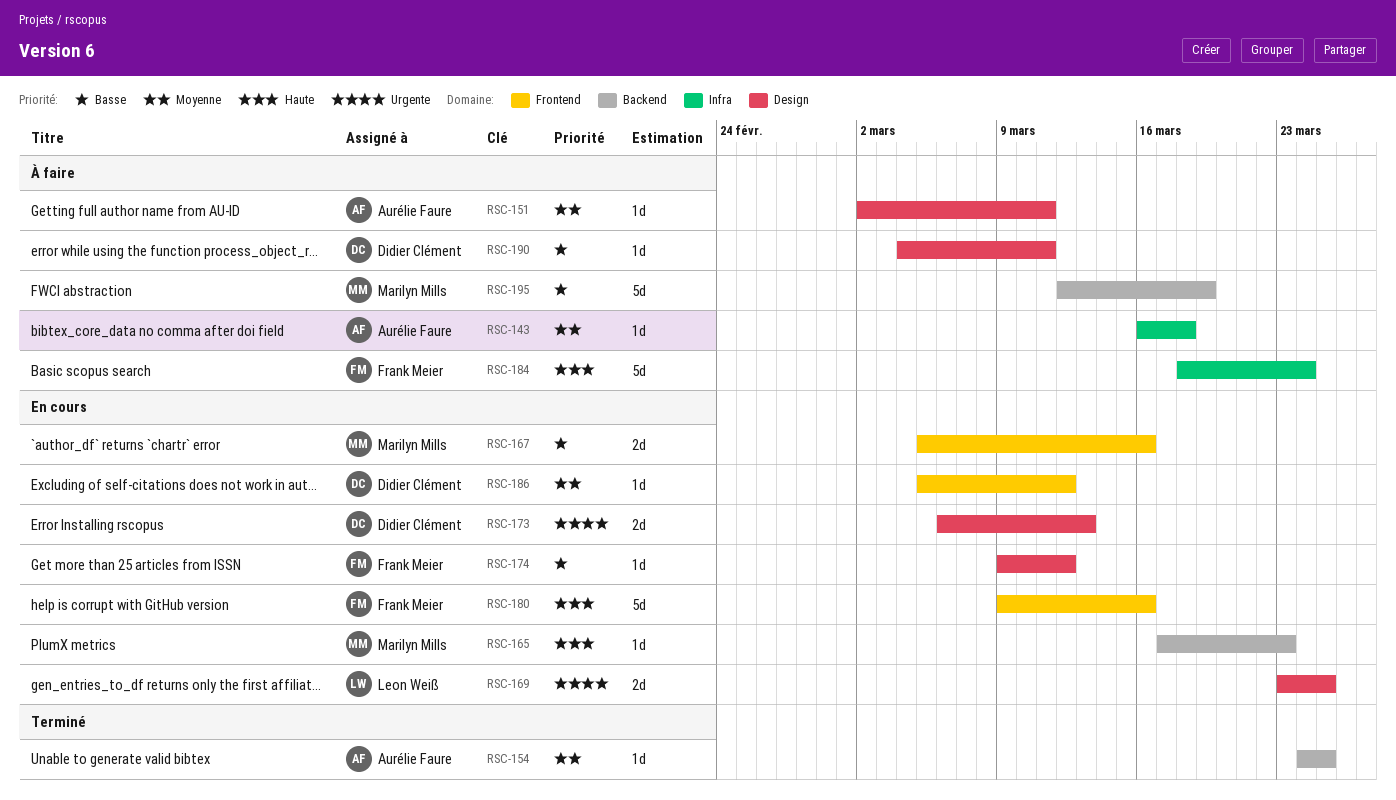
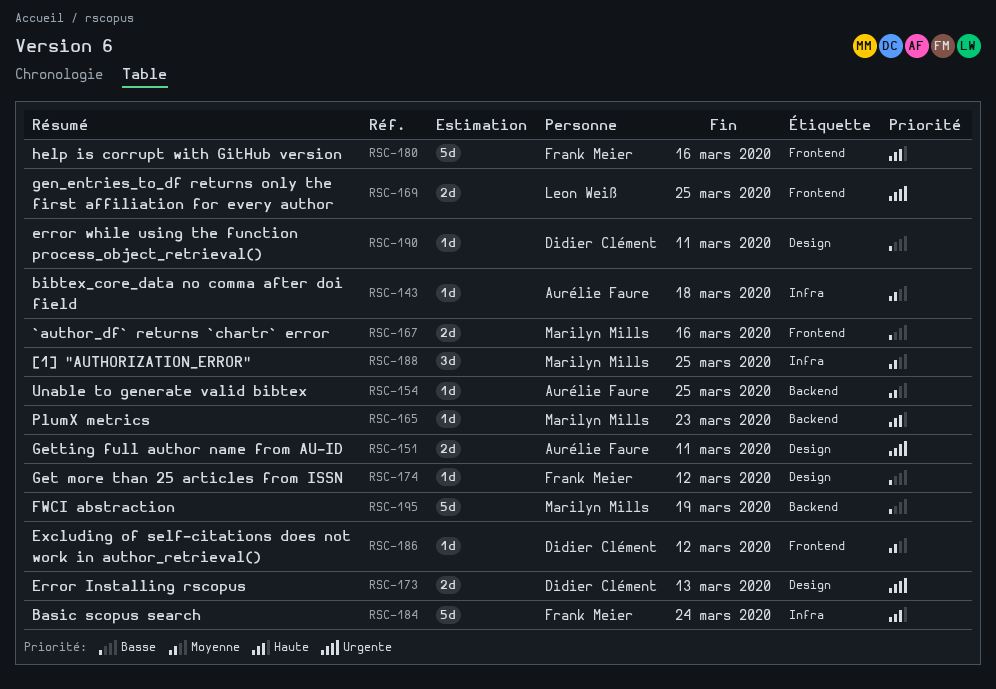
RSC-151, priority: Moyenne -> Urgente
RSC-151, estimate: 1d -> 2d
RSC-169, label: Design -> Frontend
RSC-188: none -> present

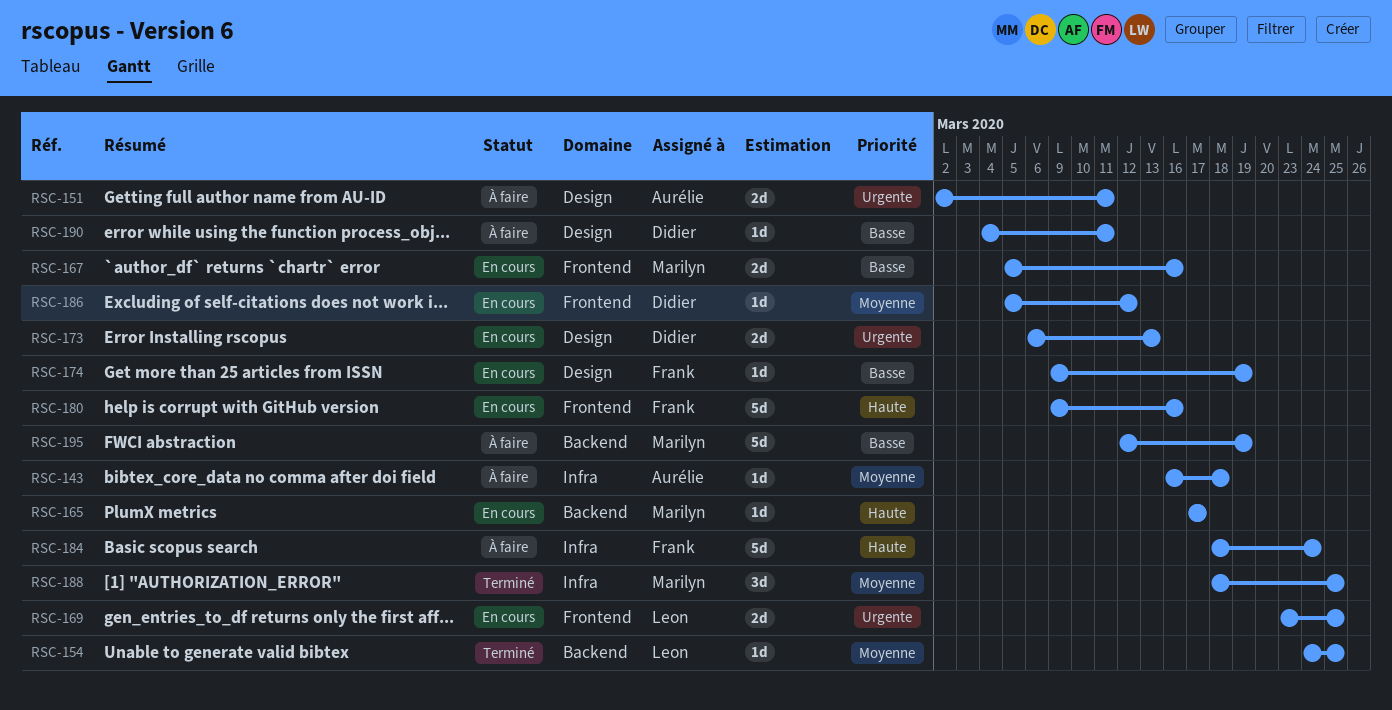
RSC-154, owner: Aurélie Faure -> Leon Weiß
RSC-165, due: Mar 23 -> Mar 17
RSC-174, due: Mar 12 -> Mar 19

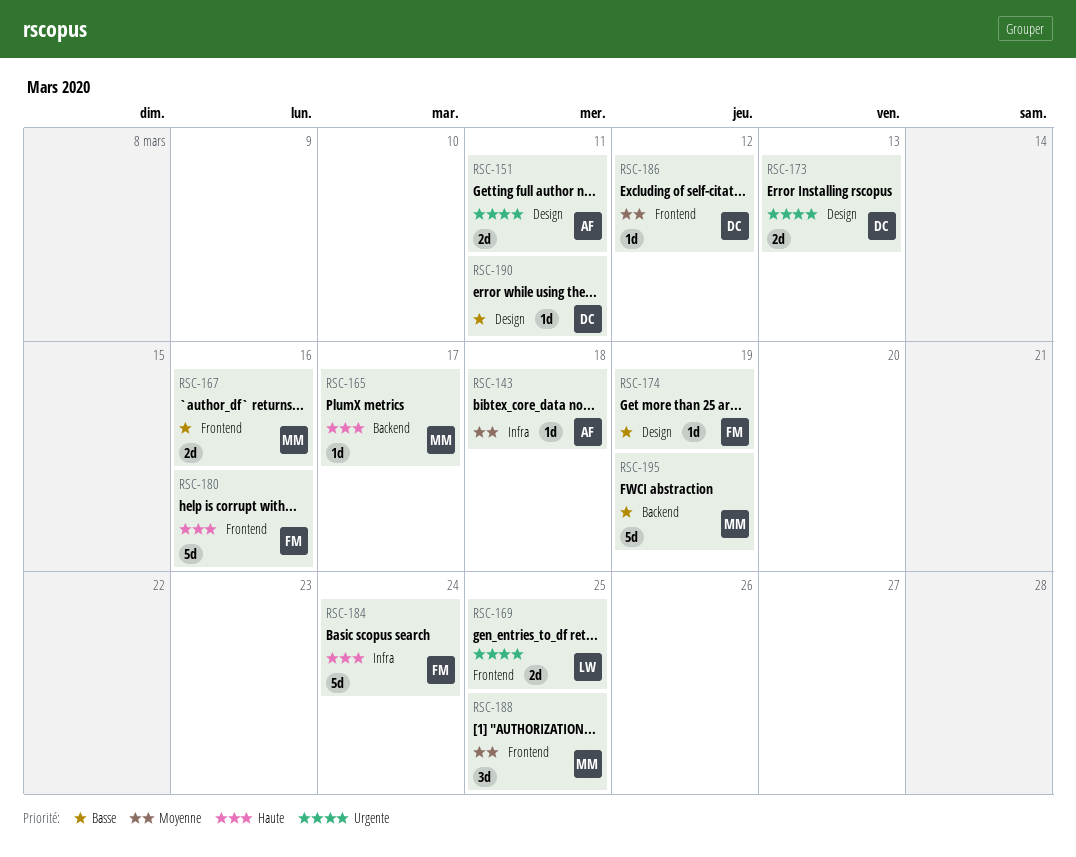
RSC-154: present -> none
RSC-188, label: Infra -> Frontend

